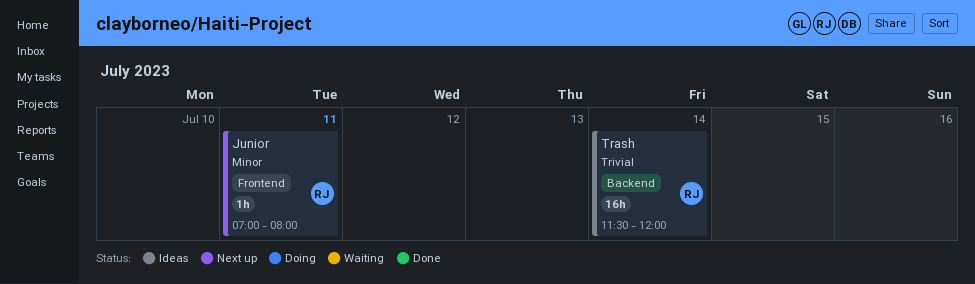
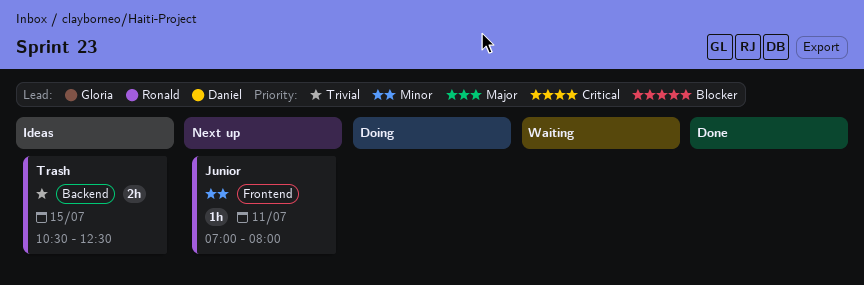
Trash, estimate: 16h -> 2h
Trash, day: Jul 14 -> Jul 15
Trash, begins: 11:30 -> 10:30
Trash, ends: 12:00 -> 12:30

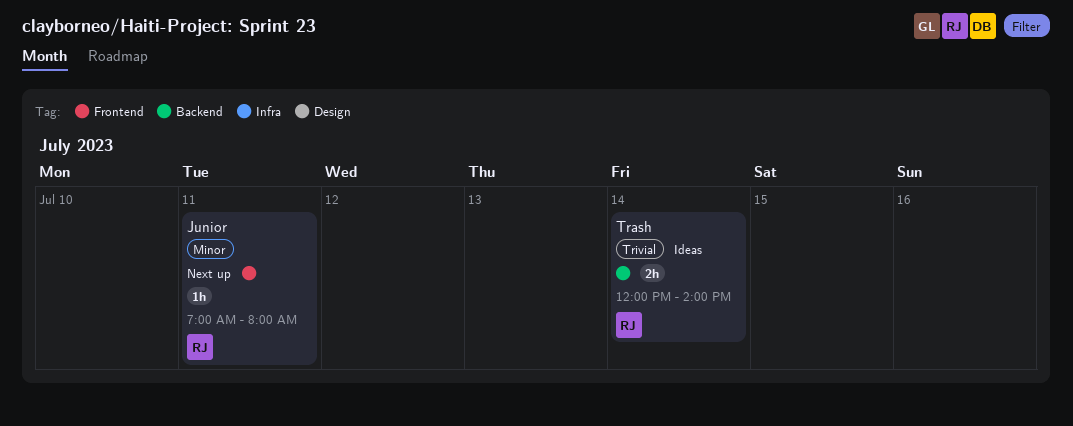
Trash, day: Jul 15 -> Jul 14
Trash, begins: 10:30 -> 12:00
Trash, ends: 12:30 -> 14:00

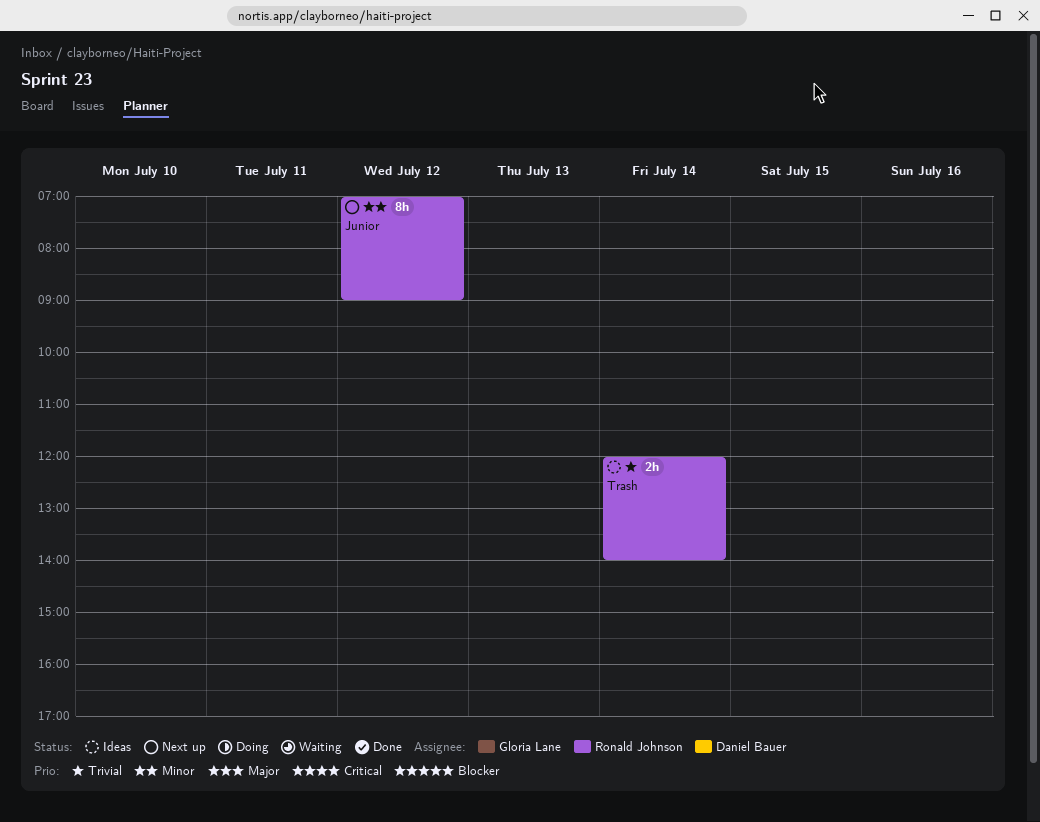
Junior, estimate: 1h -> 8h
Junior, day: Jul 11 -> Jul 12
Junior, ends: 08:00 -> 09:00

